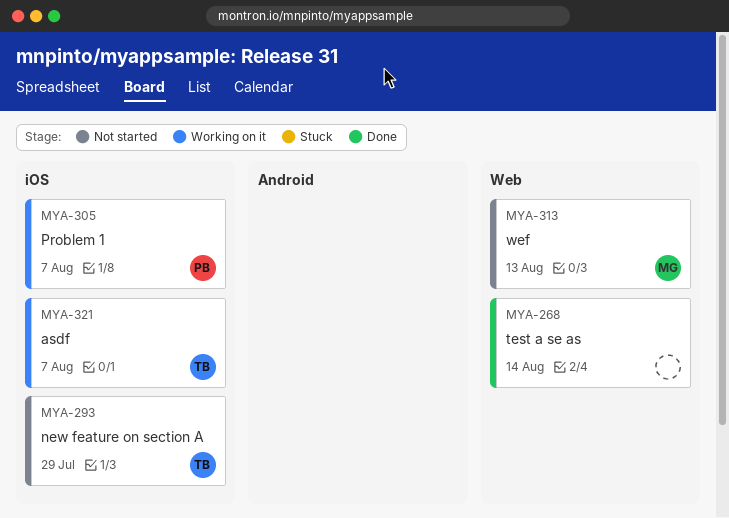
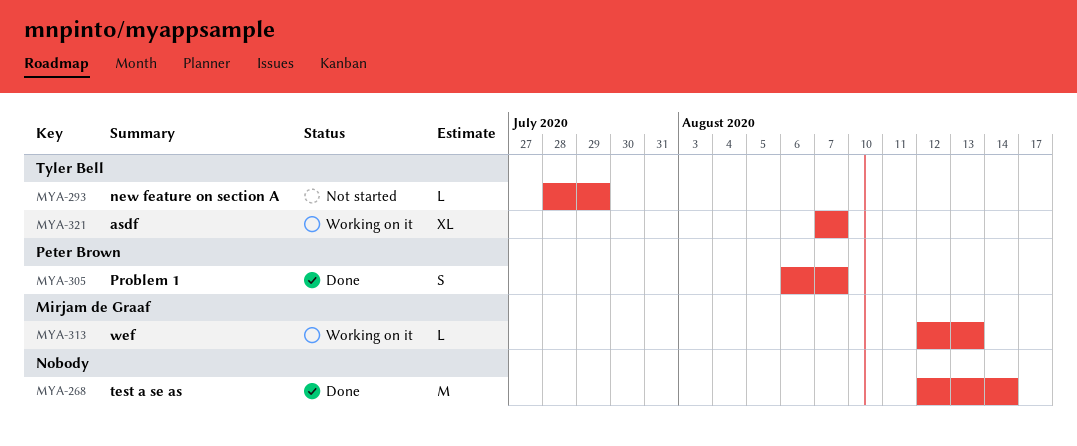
MYA-305, status: Working on it -> Done
MYA-313, status: Not started -> Working on it

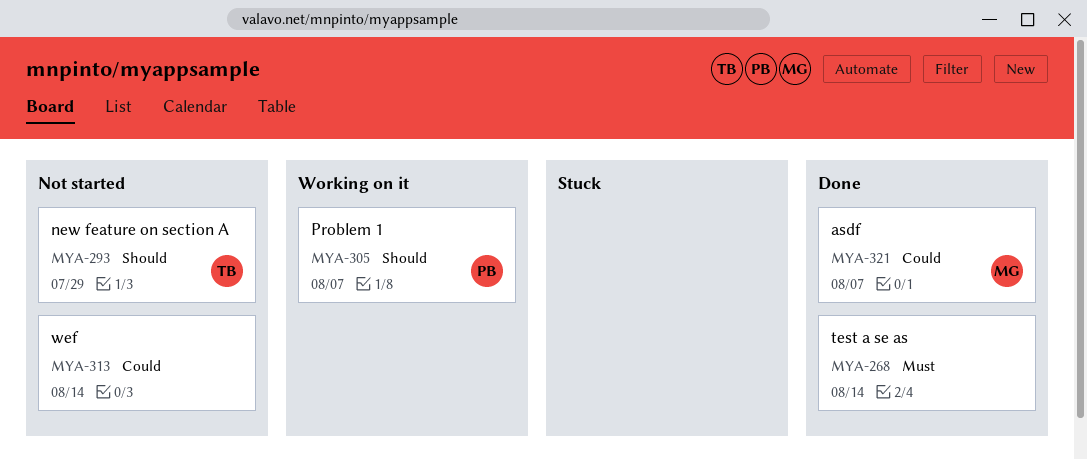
MYA-305, status: Done -> Working on it
MYA-313, status: Working on it -> Not started
MYA-313, owner: Mirjam de Graaf -> none
MYA-313, due: Aug 13 -> Aug 14
MYA-321, status: Working on it -> Done
MYA-321, owner: Tyler Bell -> Mirjam de Graaf

